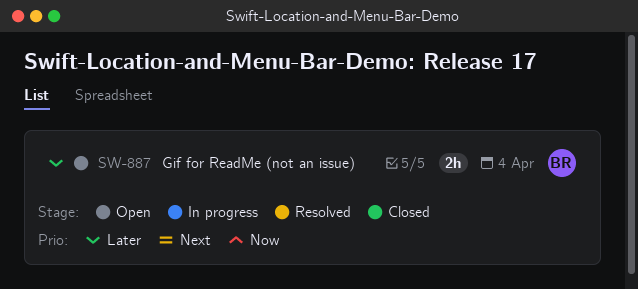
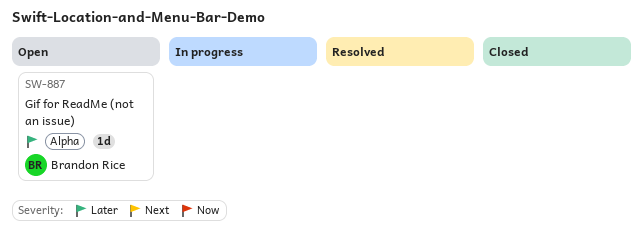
SW-887, estimate: 2h -> 1d

